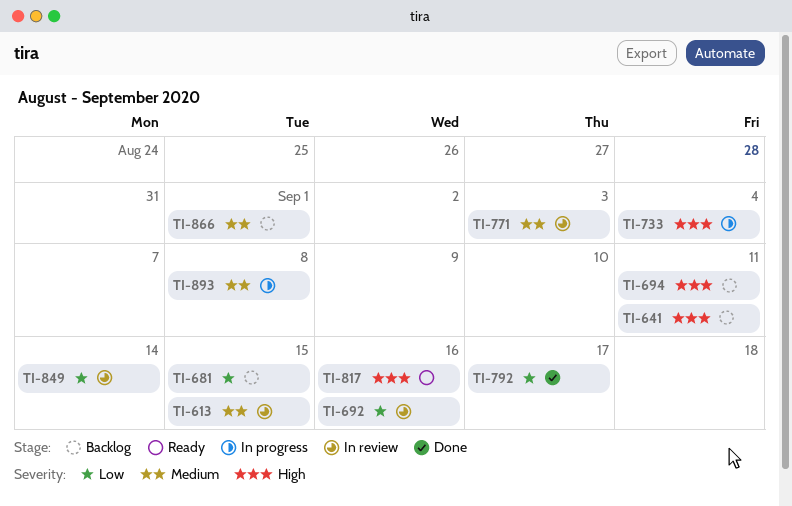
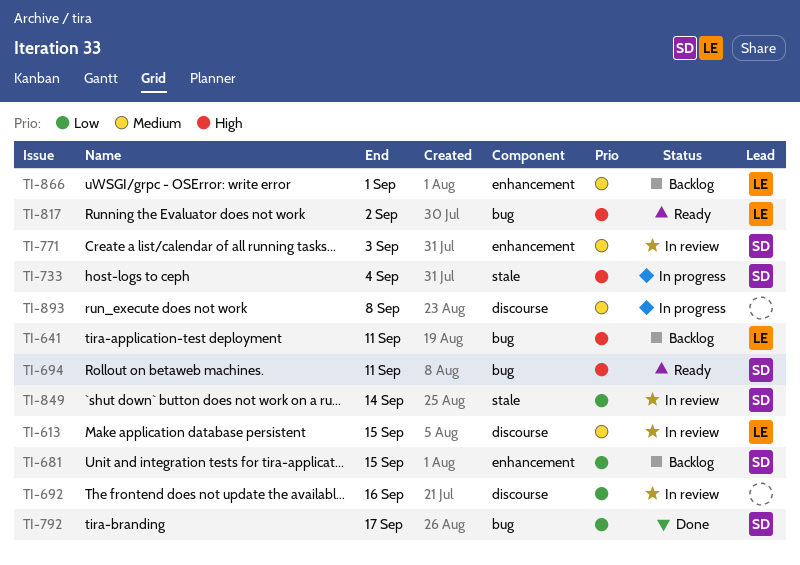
TI-694, status: Backlog -> Ready
TI-817, due: Sep 16 -> Sep 2

